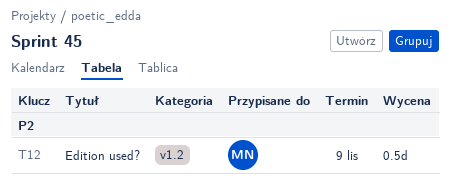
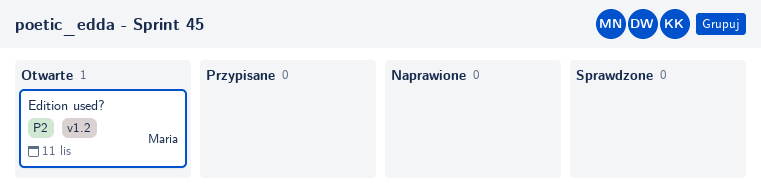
Edition used?, due: Nov 9 -> Nov 11

